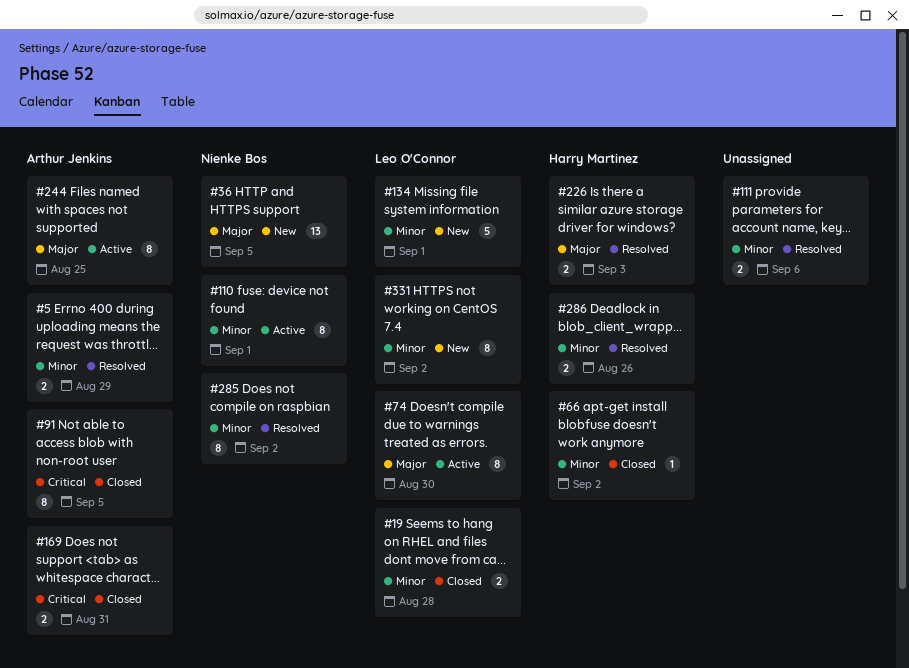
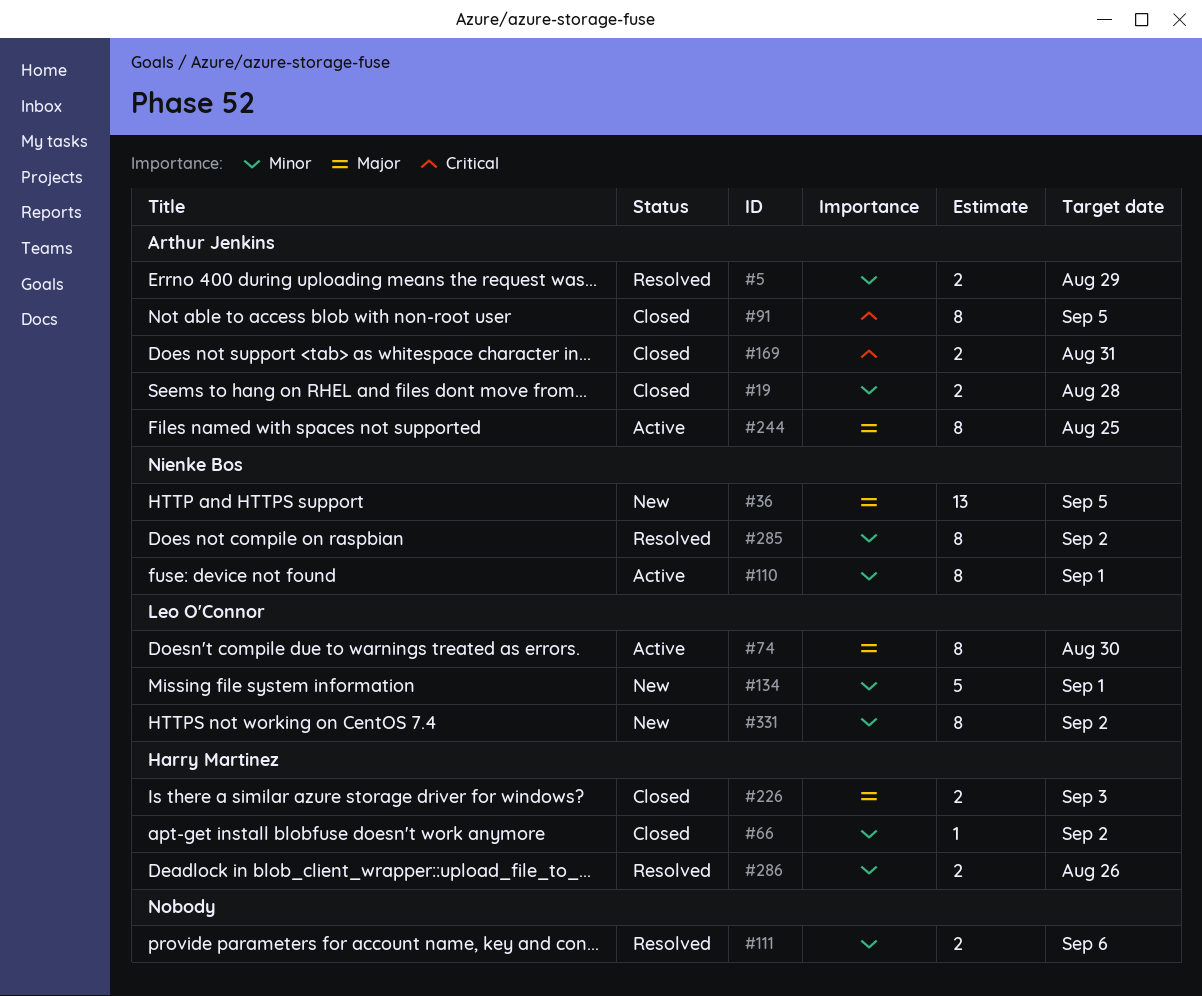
#19, owner: Leo O'Connor -> Arthur Jenkins
#226, status: Resolved -> Closed

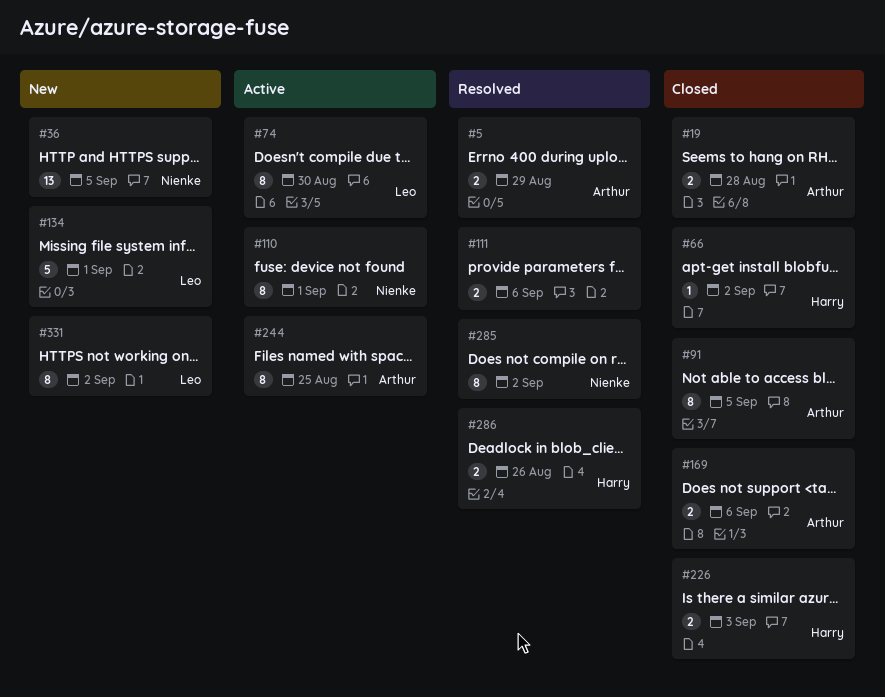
#169, due: Aug 31 -> Sep 6

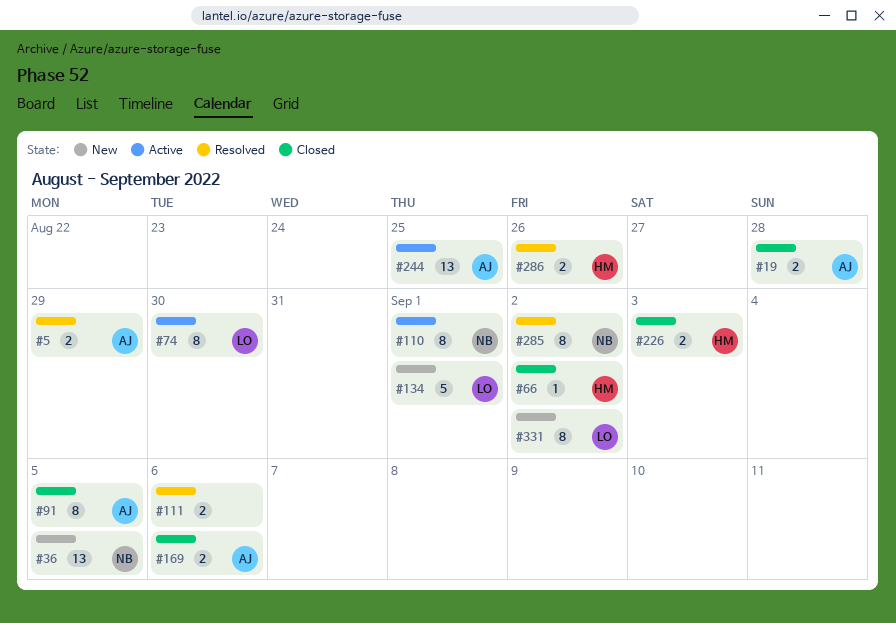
#244, estimate: 8 -> 13

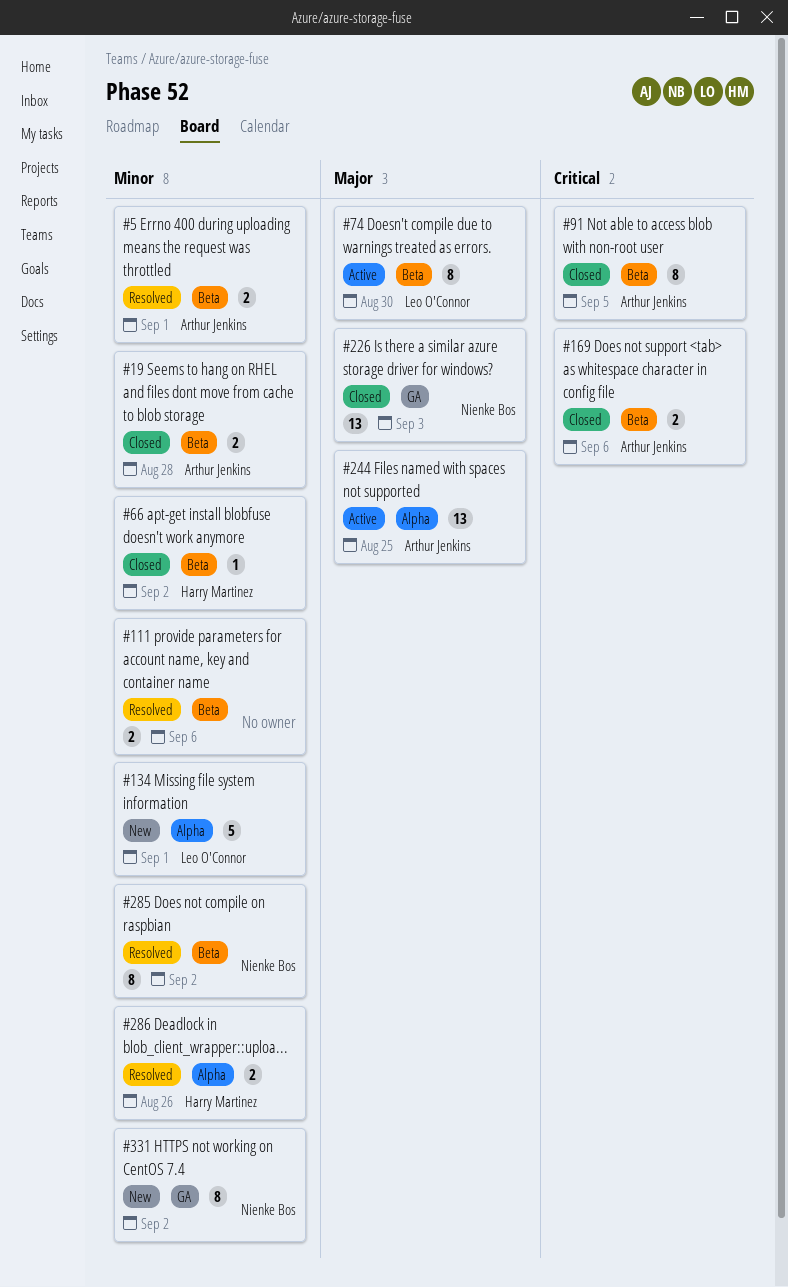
#5, due: Aug 29 -> Sep 1
#36: present -> none
#110: present -> none
#226, owner: Harry Martinez -> Nienke Bos
#226, estimate: 2 -> 13
#331, owner: Leo O'Connor -> Nienke Bos

